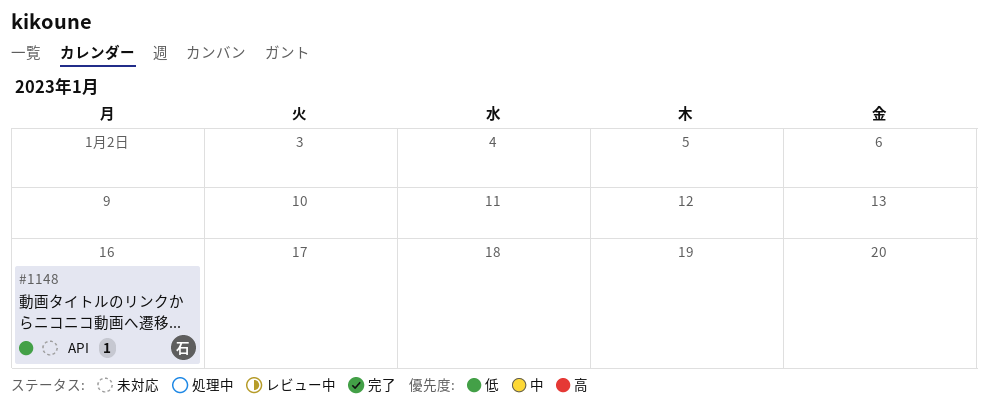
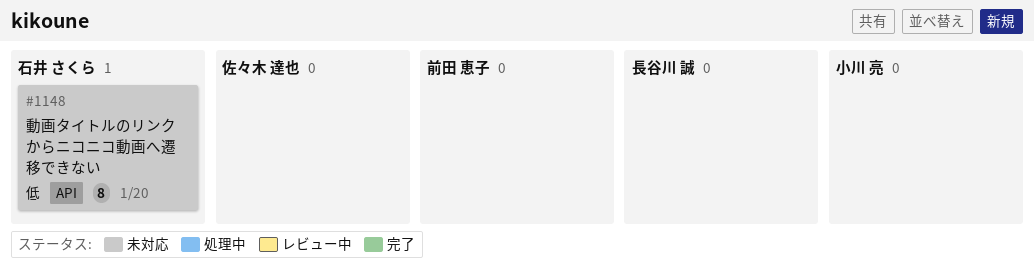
#1148, estimate: 1 -> 8
#1148, due: Jan 16 -> Jan 20

